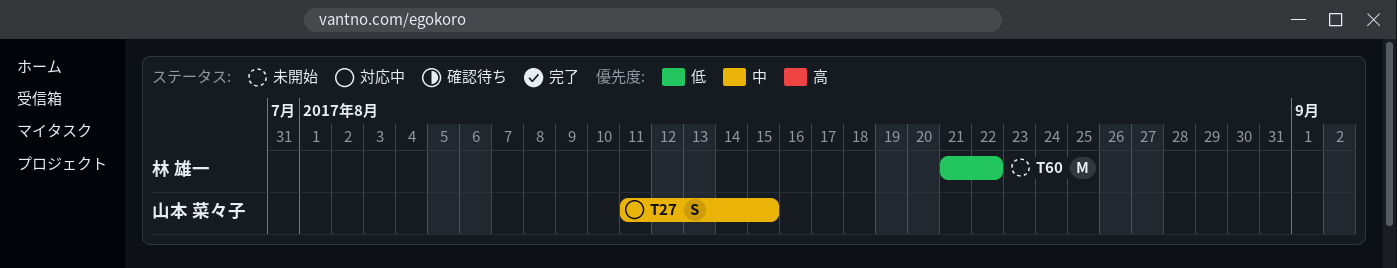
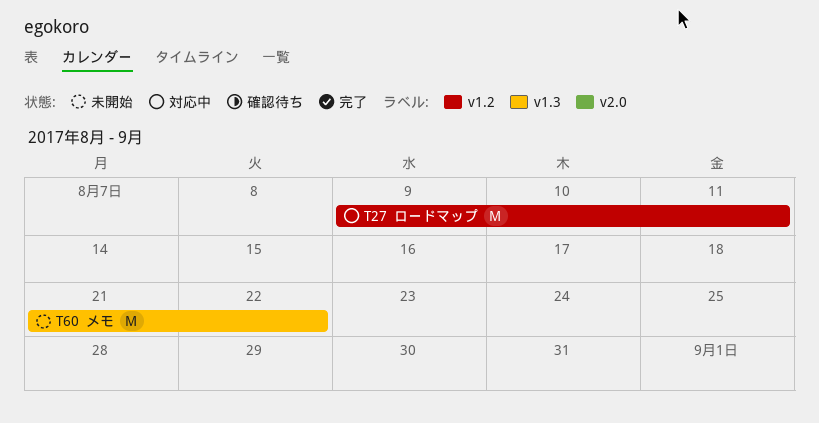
T27, estimate: S -> M
T27, start: Aug 11 -> Aug 9
T27, due: Aug 15 -> Aug 11

